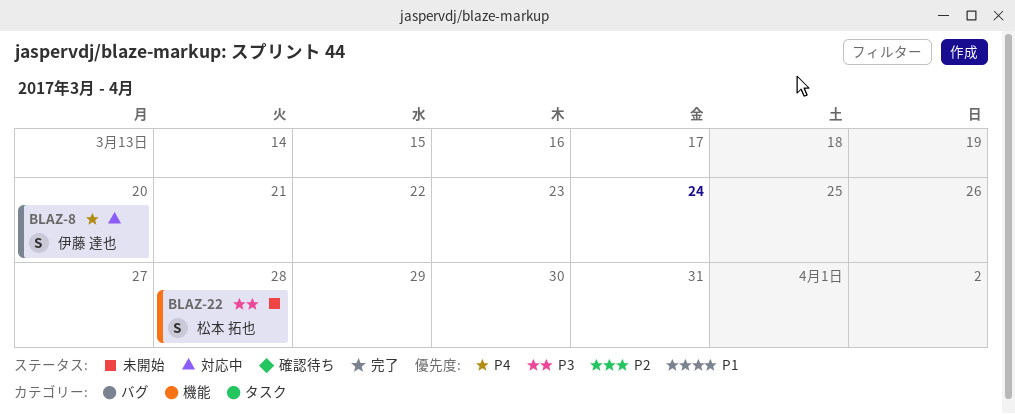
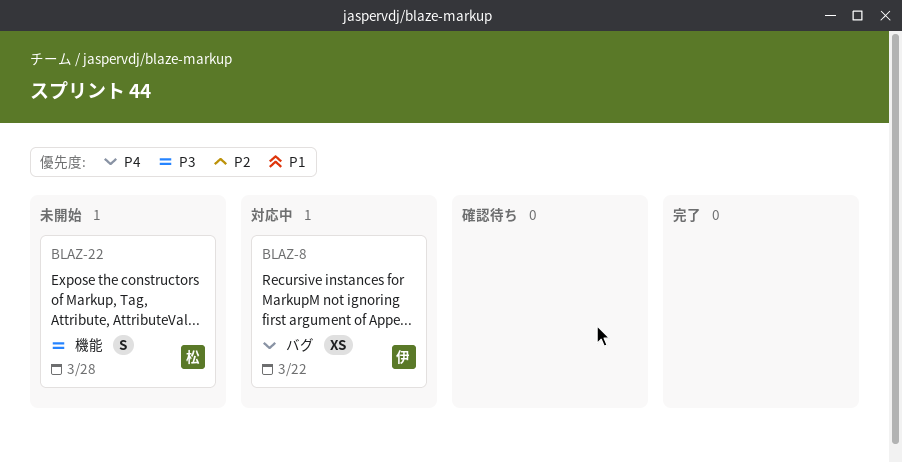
BLAZ-8, estimate: S -> XS
BLAZ-8, due: Mar 20 -> Mar 22

